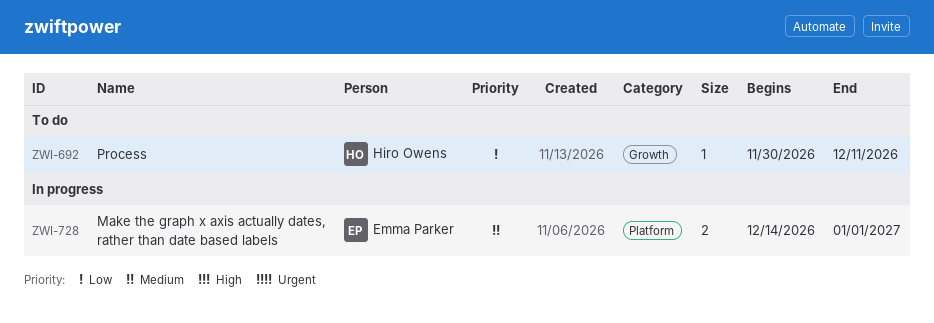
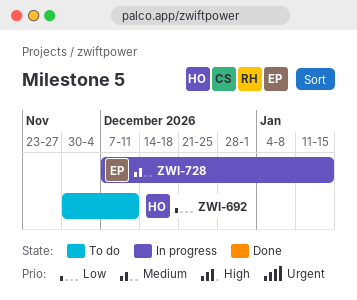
ZWI-728, start: Dec 14 -> Dec 7
ZWI-728, due: Jan 1 -> Jan 15

